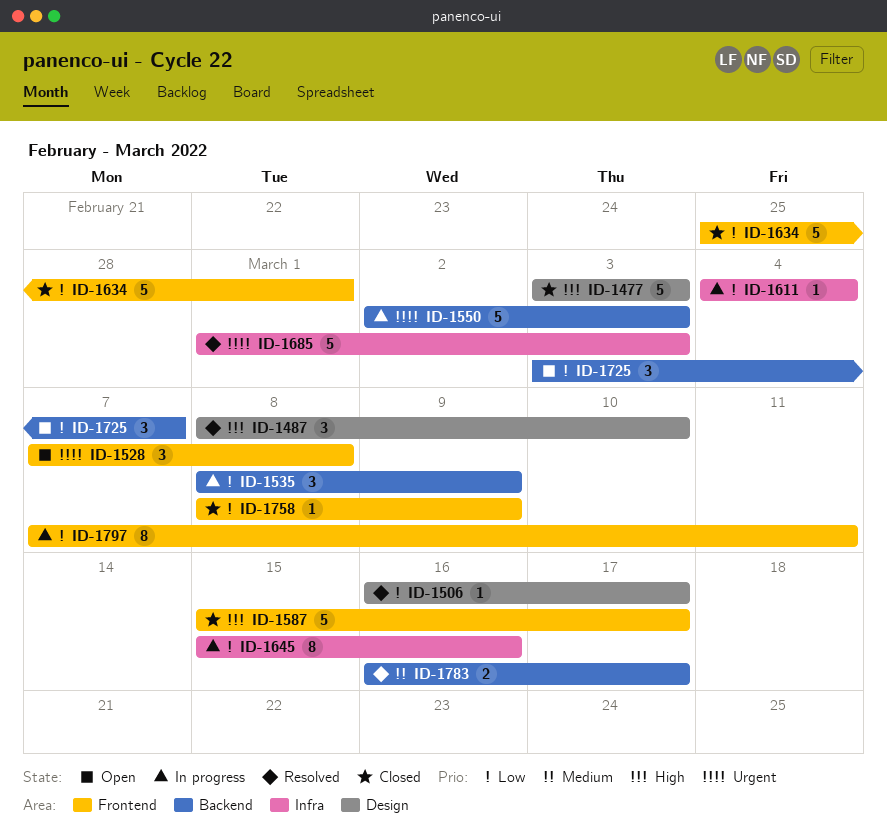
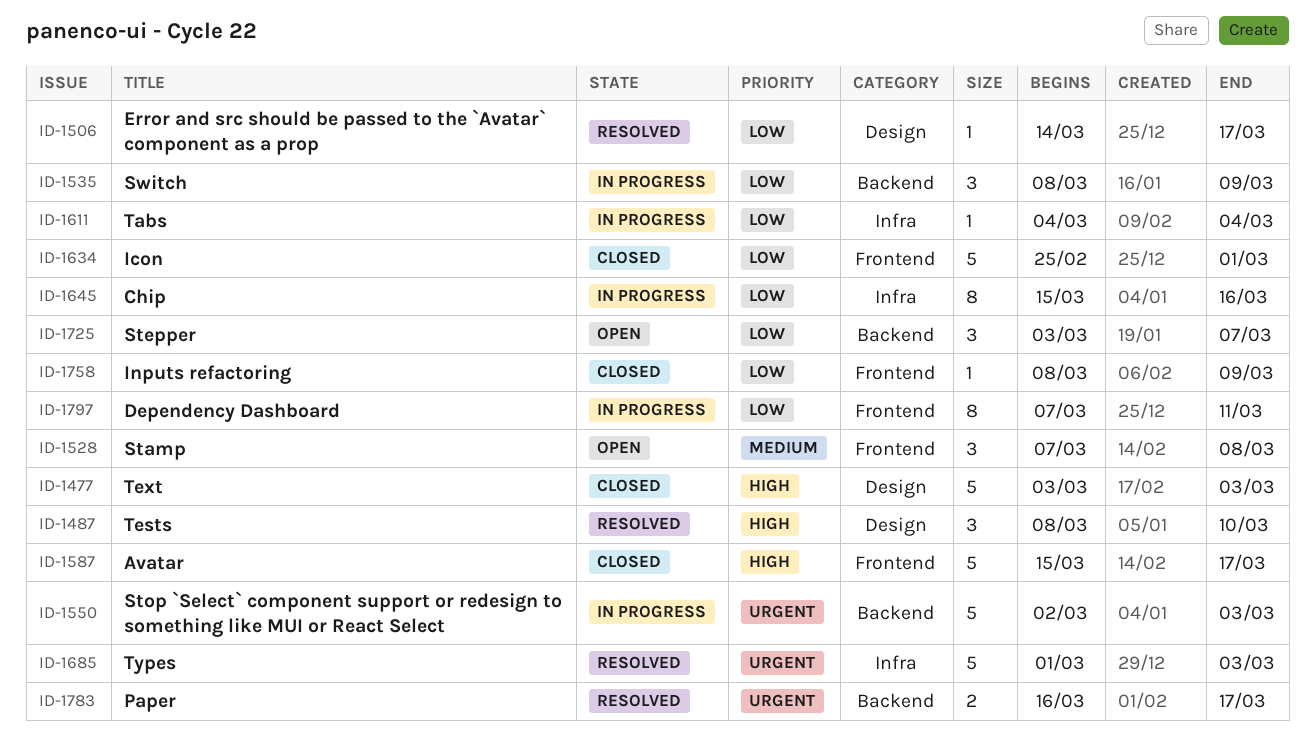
ID-1506, start: Mar 16 -> Mar 14
ID-1528, priority: Urgent -> Medium
ID-1783, priority: Medium -> Urgent

